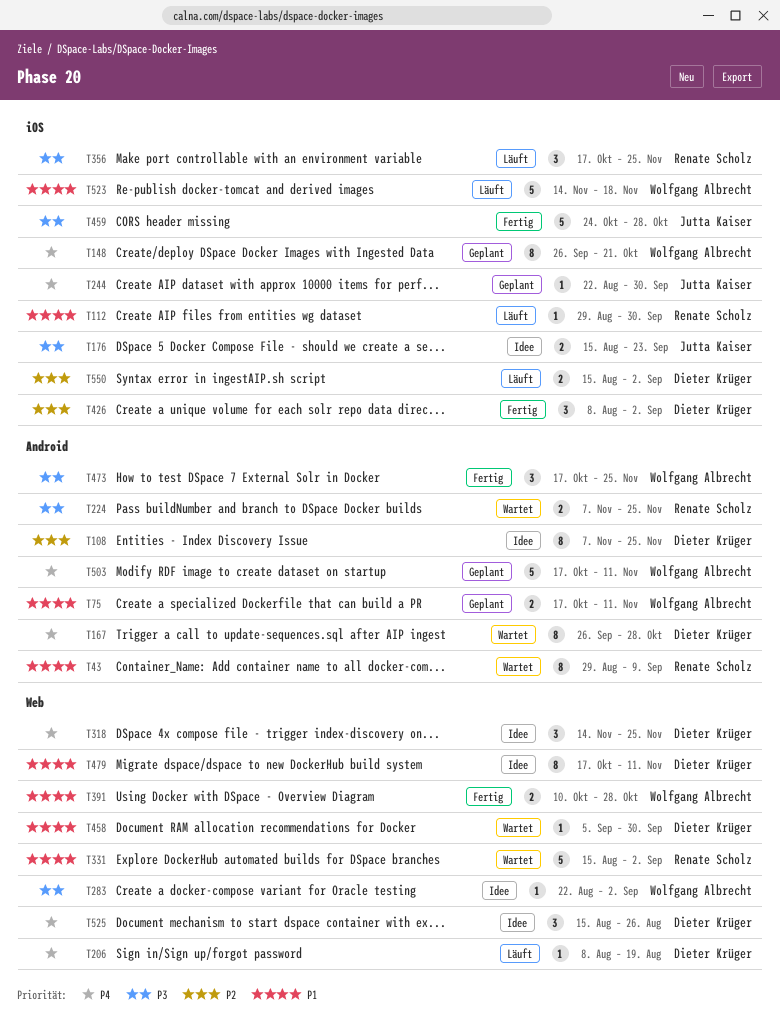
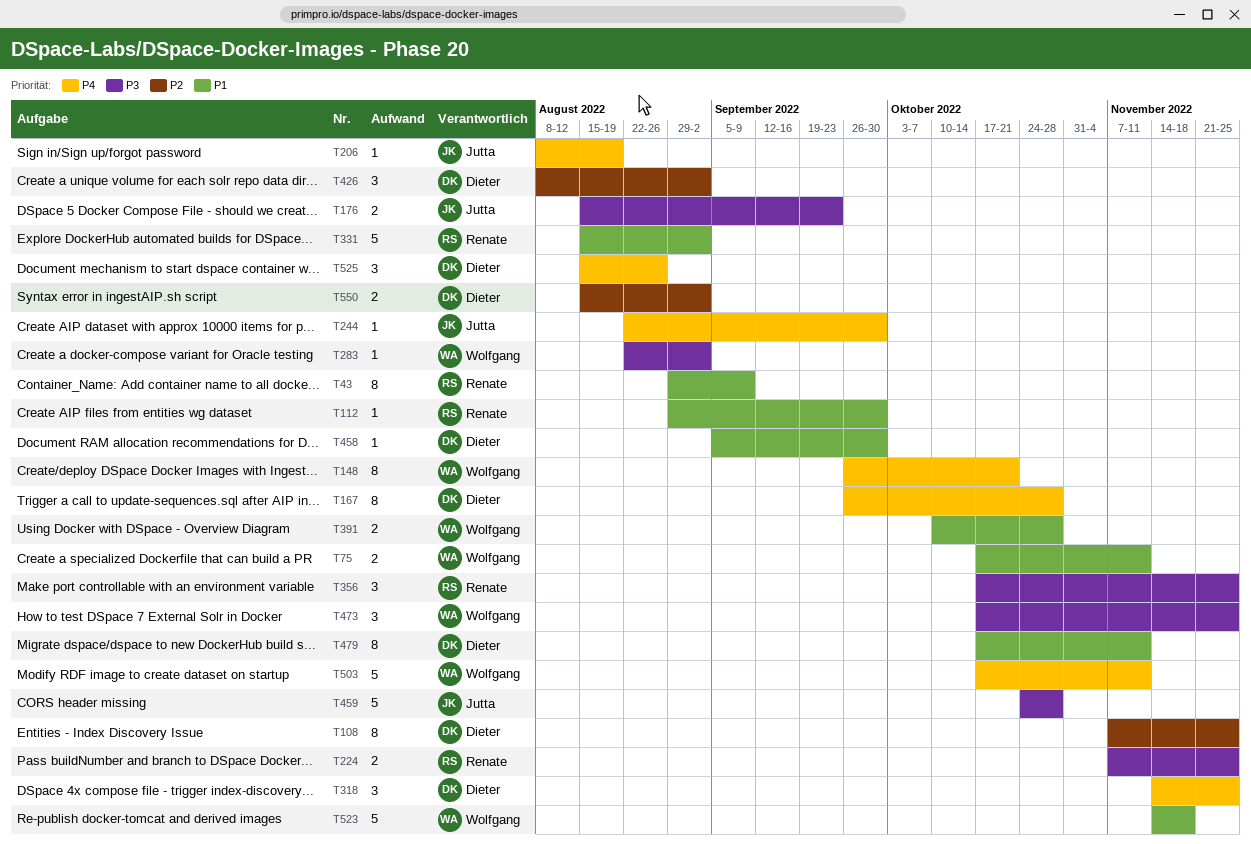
T206, owner: Dieter Krüger -> Jutta Kaiser

